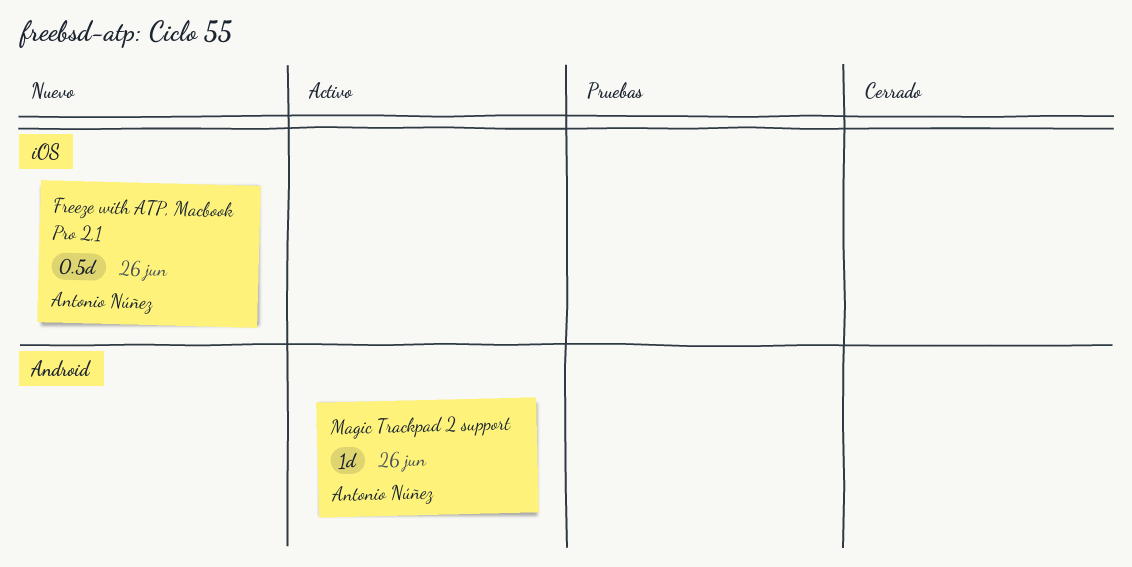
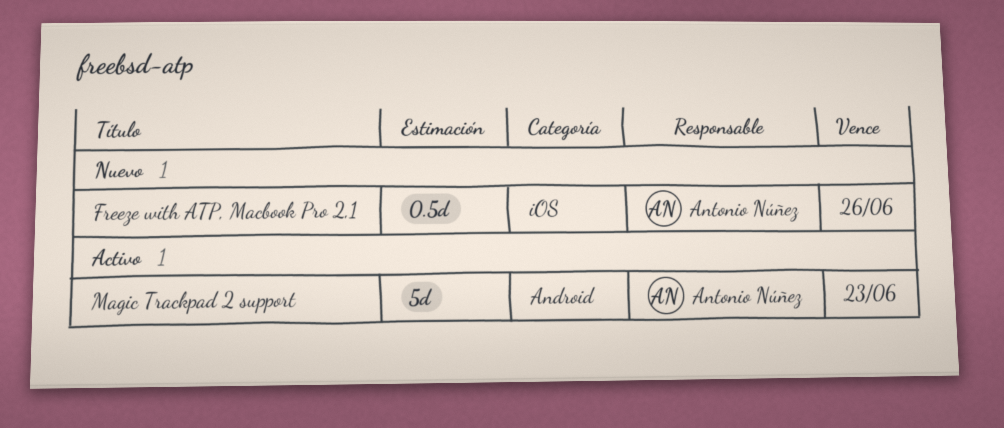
Magic Trackpad 2 support, estimate: 1d -> 5d
Magic Trackpad 2 support, due: Jun 26 -> Jun 23

